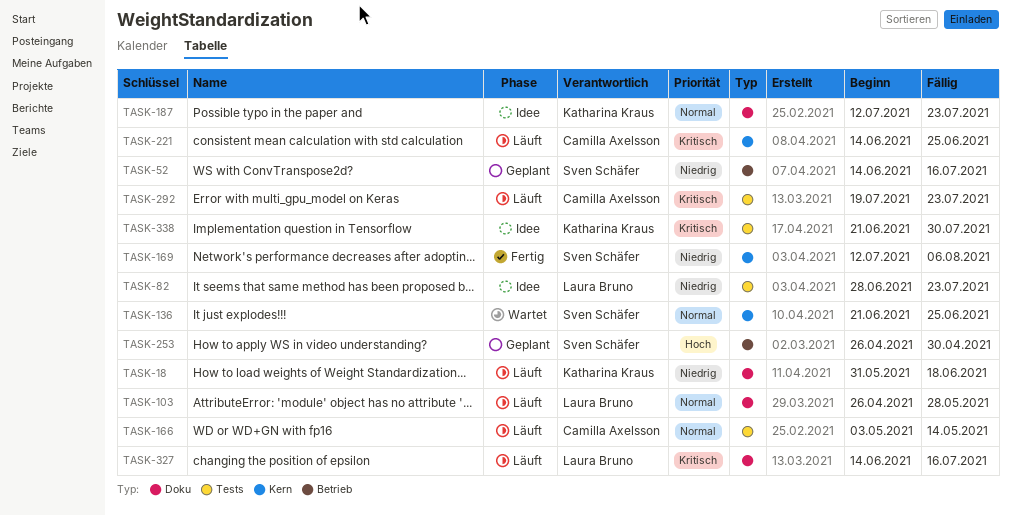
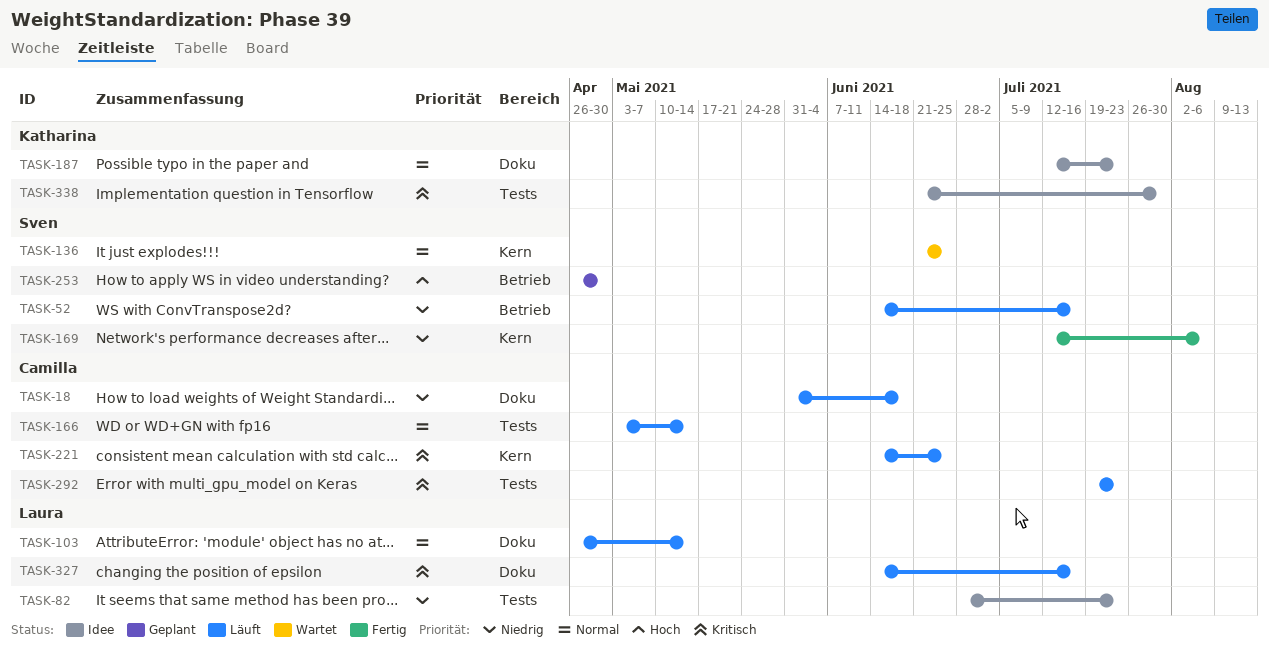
TASK-18, owner: Katharina Kraus -> Camilla Axelsson
TASK-52, status: Geplant -> Läuft
TASK-103, due: May 28 -> May 14

